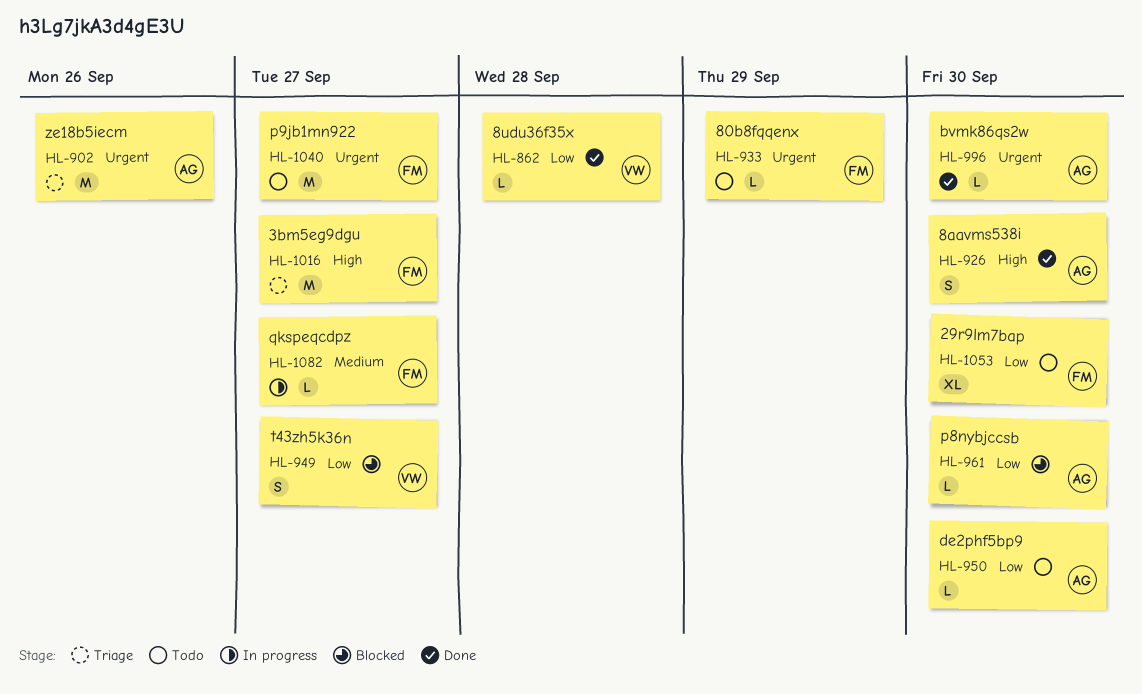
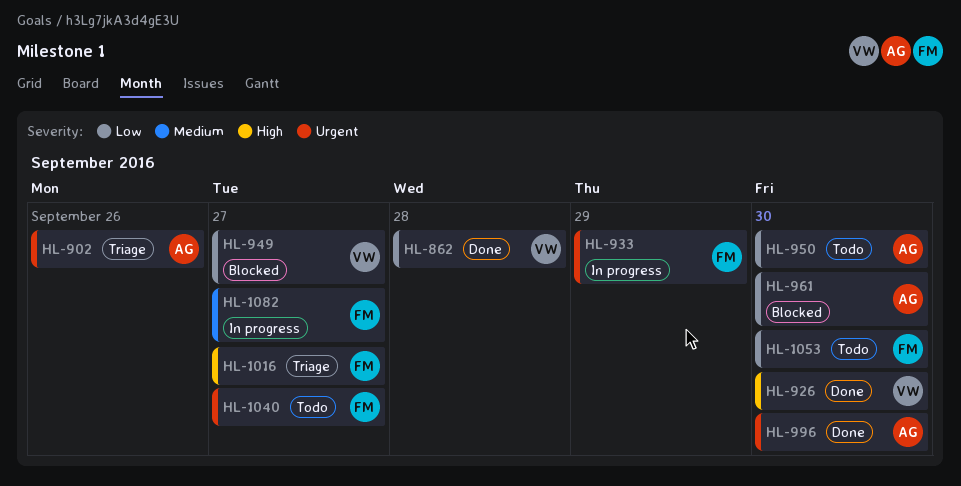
HL-926, owner: AG -> VW
HL-933, status: Todo -> In progress

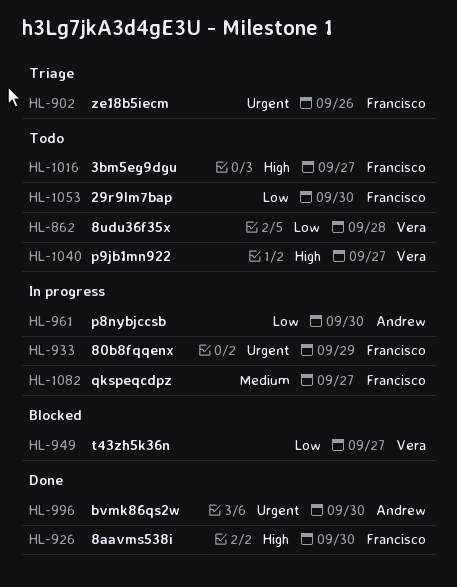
HL-862, status: Done -> Todo
HL-902, owner: Andrew -> Francisco
HL-926, owner: Vera -> Francisco
HL-950: present -> none
HL-961, status: Blocked -> In progress
HL-1016, status: Triage -> Todo
HL-1040, owner: Francisco -> Vera
HL-1040, priority: Urgent -> High

